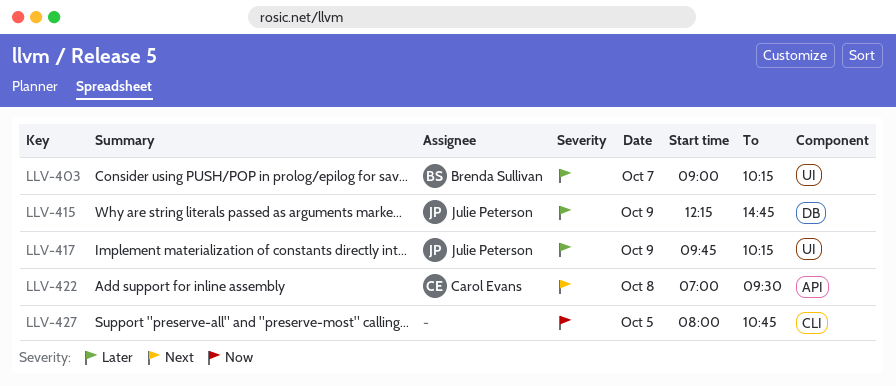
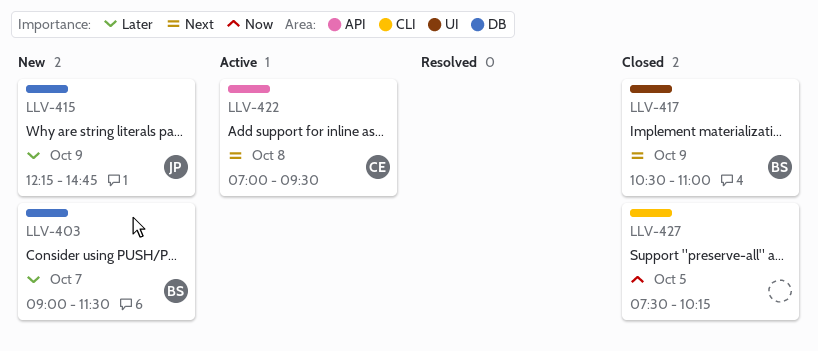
LLV-403, label: UI -> DB
LLV-403, ends: 10:15 -> 11:30
LLV-417, owner: Julie Peterson -> Brenda Sullivan
LLV-417, priority: Later -> Next
LLV-417, begins: 09:45 -> 10:30
LLV-417, ends: 10:15 -> 11:00
LLV-427, begins: 08:00 -> 07:30
LLV-427, ends: 10:45 -> 10:15

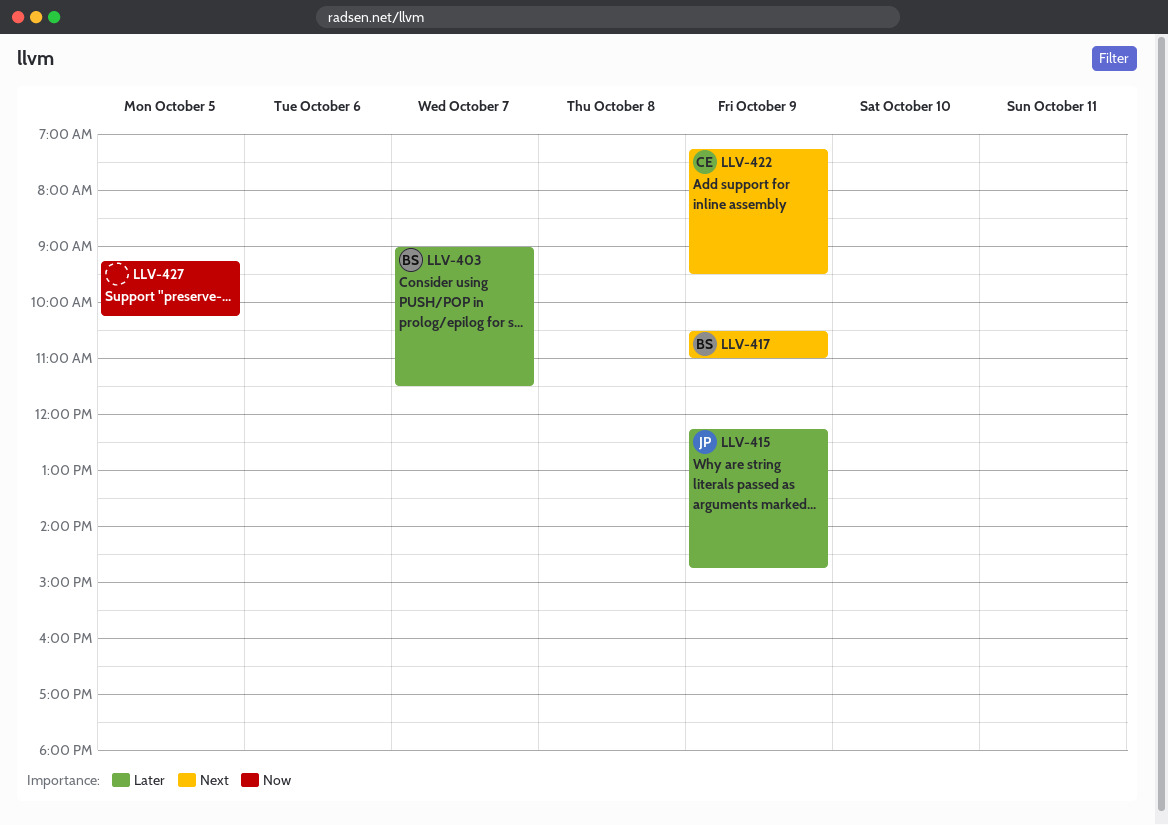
LLV-422, day: Oct 8 -> Oct 9
LLV-422, begins: 07:00 -> 07:15
LLV-427, begins: 07:30 -> 09:15

